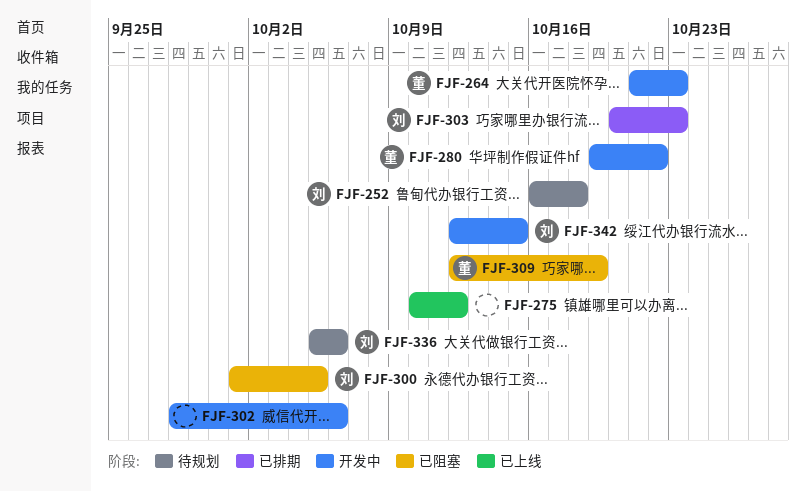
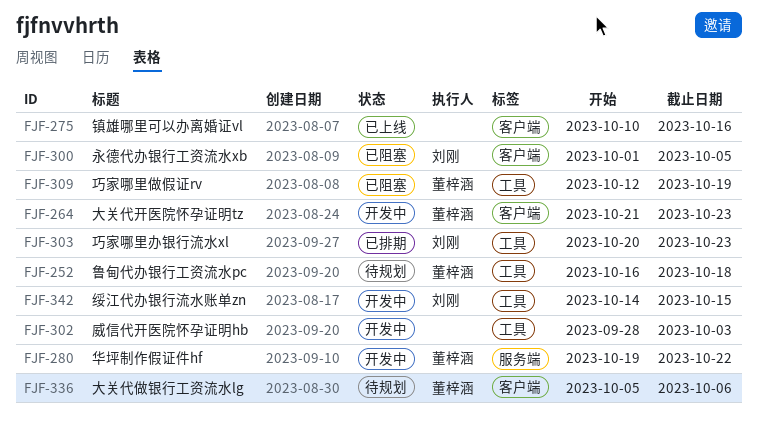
FJF-252, owner: 刘刚 -> 董梓涵
FJF-275, due: Oct 12 -> Oct 16
FJF-302, due: Oct 6 -> Oct 3
FJF-336, owner: 刘刚 -> 董梓涵
FJF-342, start: Oct 12 -> Oct 14

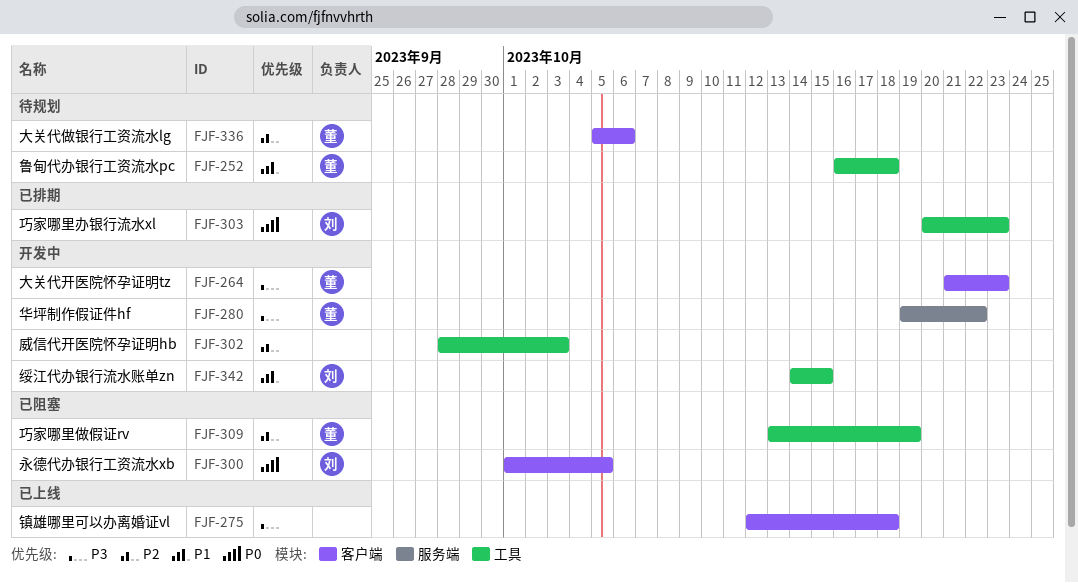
FJF-275, start: Oct 10 -> Oct 12
FJF-275, due: Oct 16 -> Oct 18
FJF-309, start: Oct 12 -> Oct 13

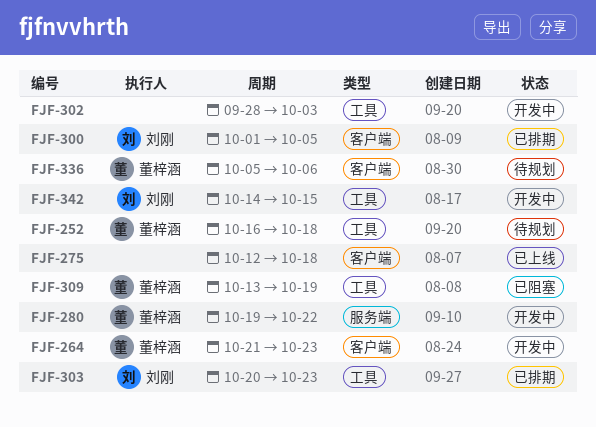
FJF-300, status: 已阻塞 -> 已排期

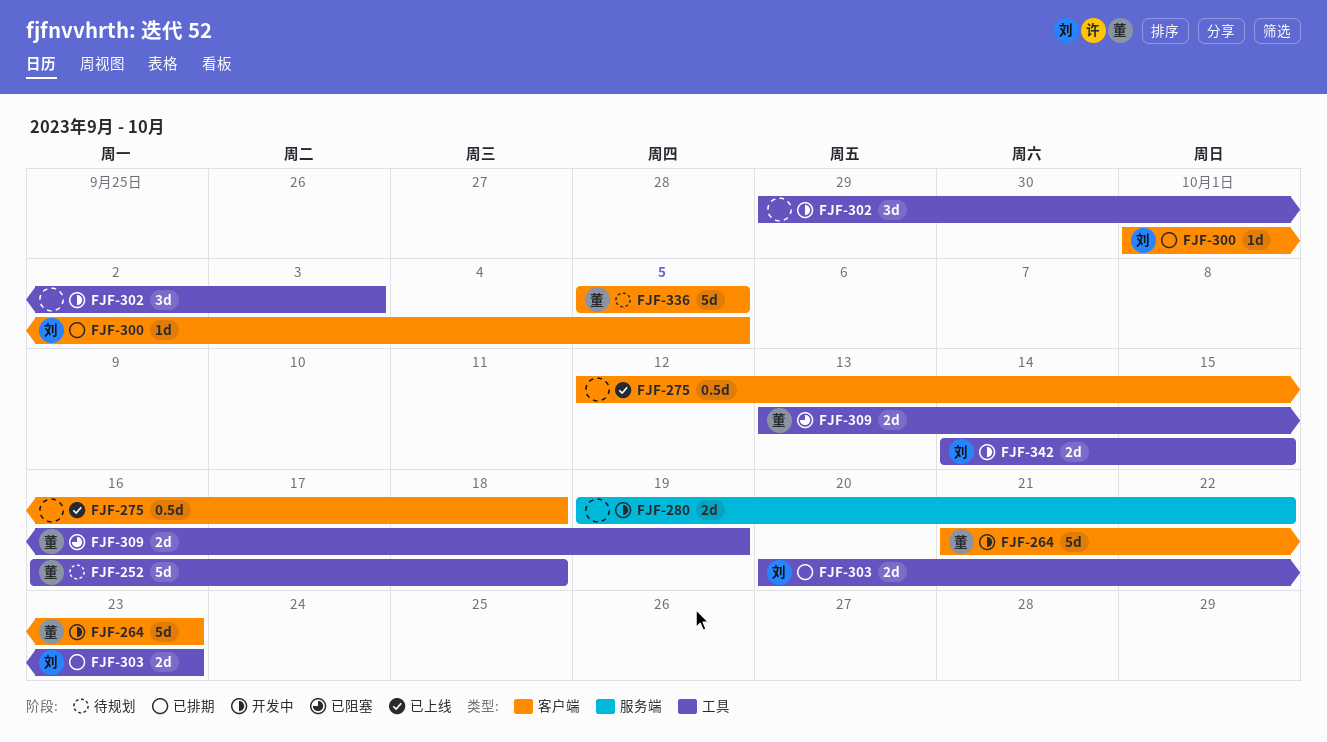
FJF-280, owner: 董梓涵 -> none
FJF-302, start: Sep 28 -> Sep 29
FJF-336, due: Oct 6 -> Oct 5

